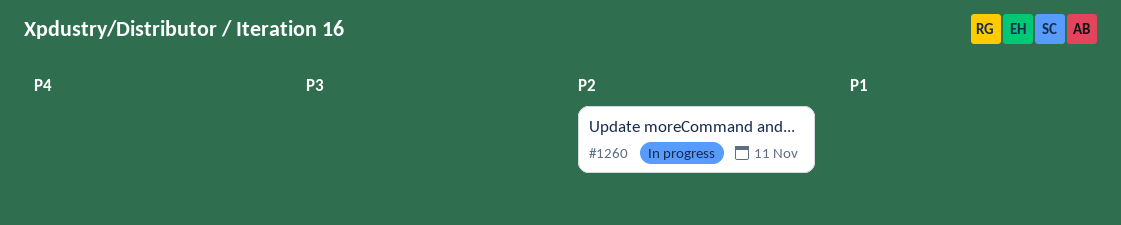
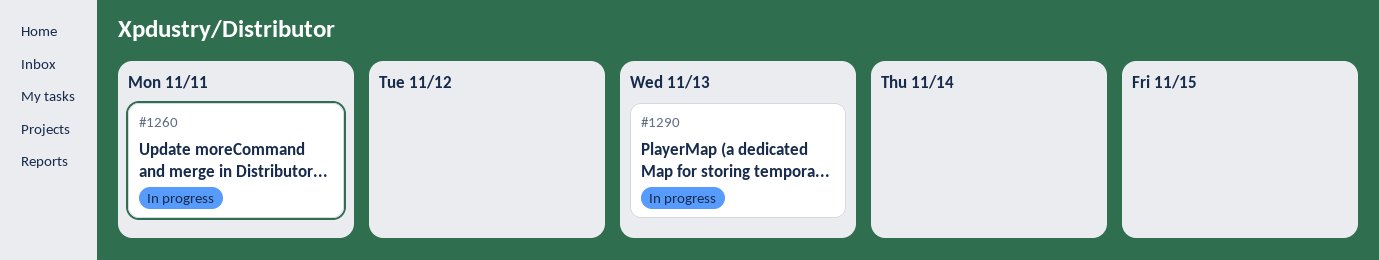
#1290: none -> present

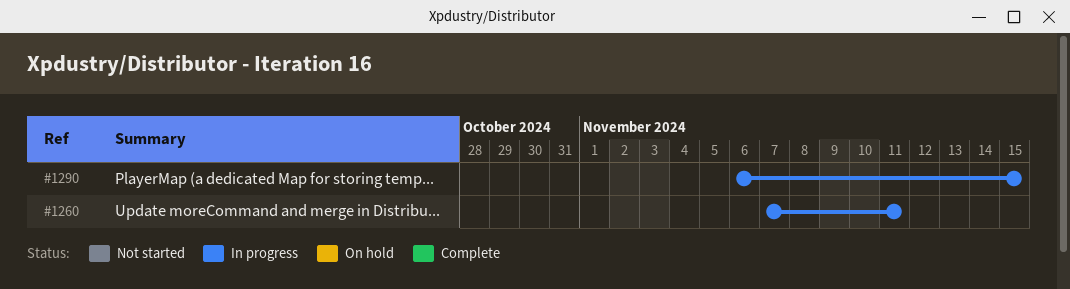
#1290, due: Nov 13 -> Nov 15

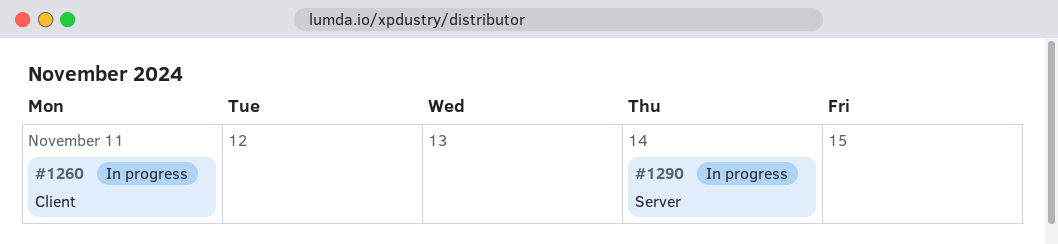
#1290, due: Nov 15 -> Nov 14

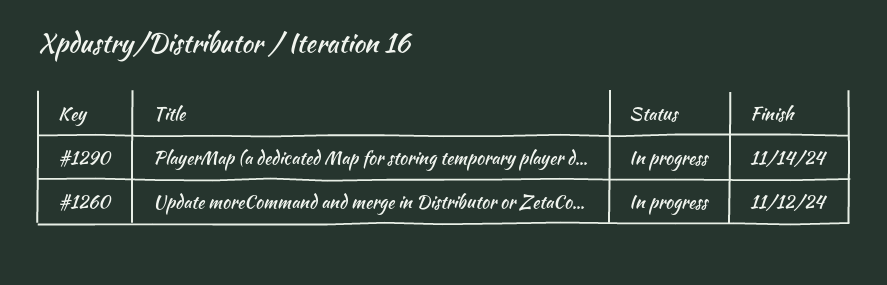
#1260, due: Nov 11 -> Nov 12

